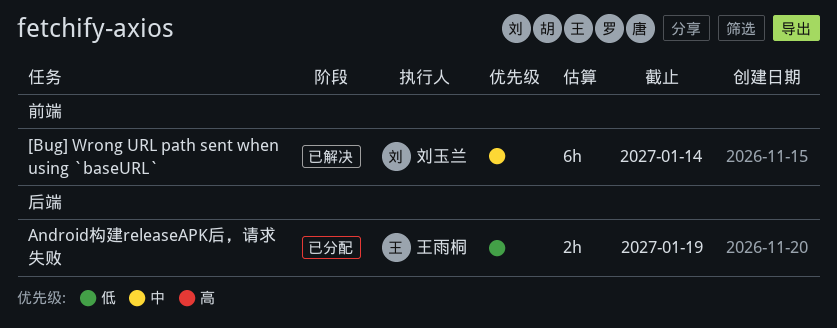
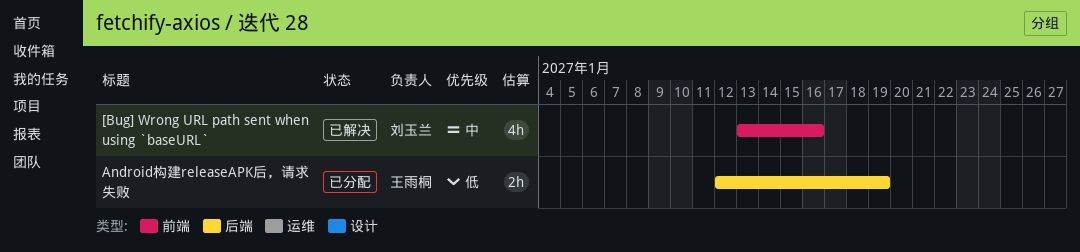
[Bug] Wrong URL path sent when using `baseURL`, estimate: 6h -> 4h
[Bug] Wrong URL path sent when using `baseURL`, due: Jan 14 -> Jan 16

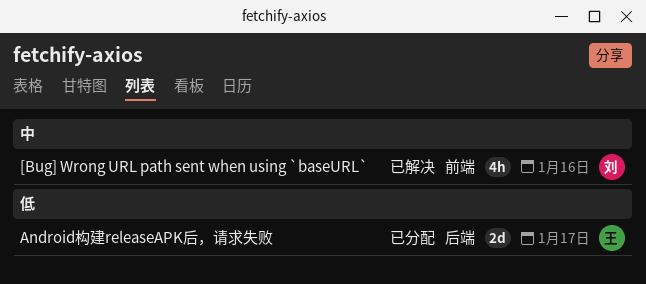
Android构建releaseAPK后，请求失败, estimate: 2h -> 2d
Android构建releaseAPK后，请求失败, due: Jan 19 -> Jan 17

